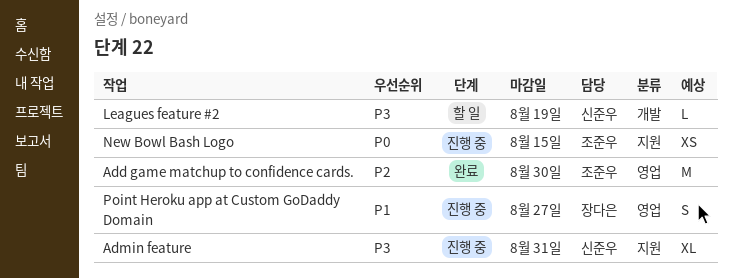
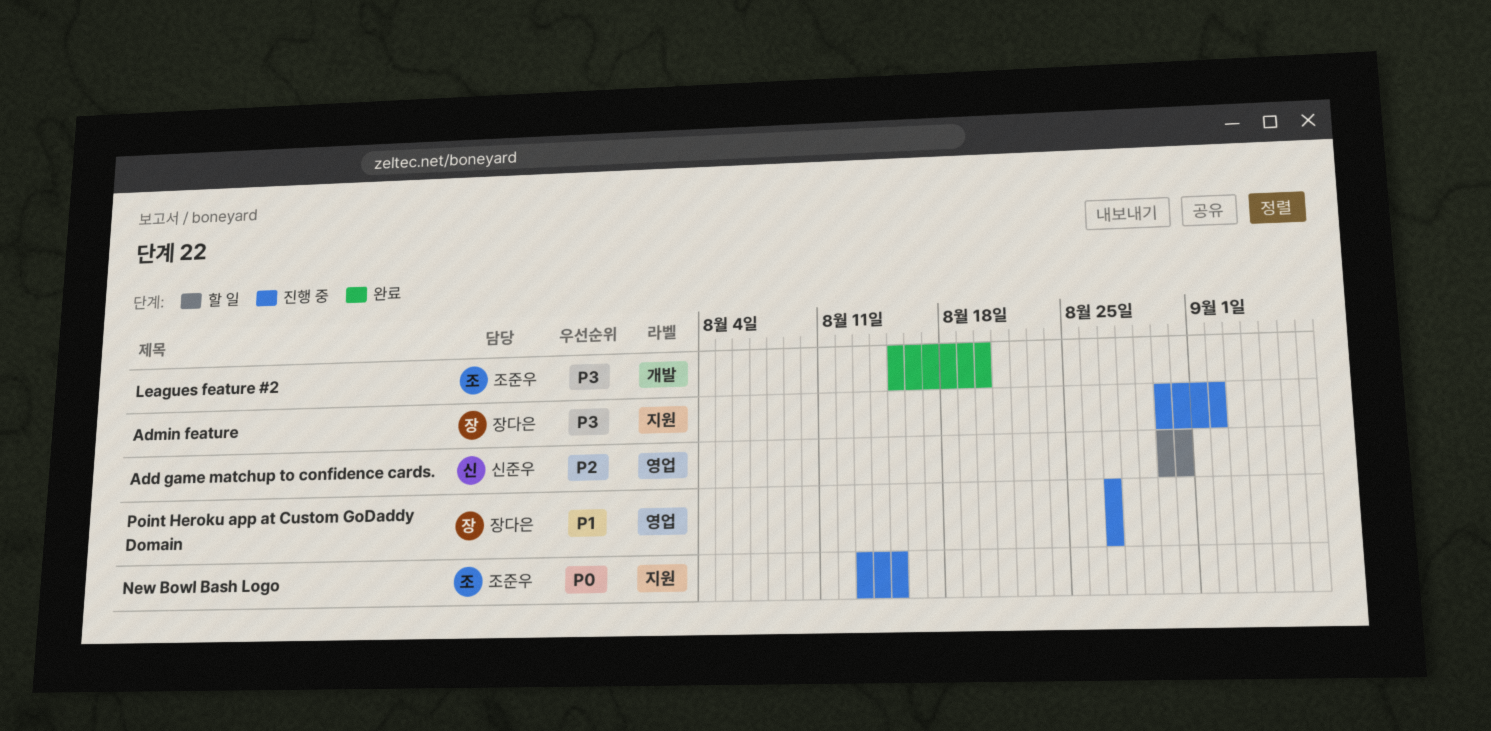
Add game matchup to confidence cards., status: 완료 -> 할 일
Add game matchup to confidence cards., owner: 조준우 -> 신준우
Add game matchup to confidence cards., due: Aug 30 -> Aug 31
Admin feature, owner: 신준우 -> 장다은
Admin feature, due: Aug 31 -> Sep 2
Leagues feature #2, status: 할 일 -> 완료
Leagues feature #2, owner: 신준우 -> 조준우
Leagues feature #2, due: Aug 19 -> Aug 20

